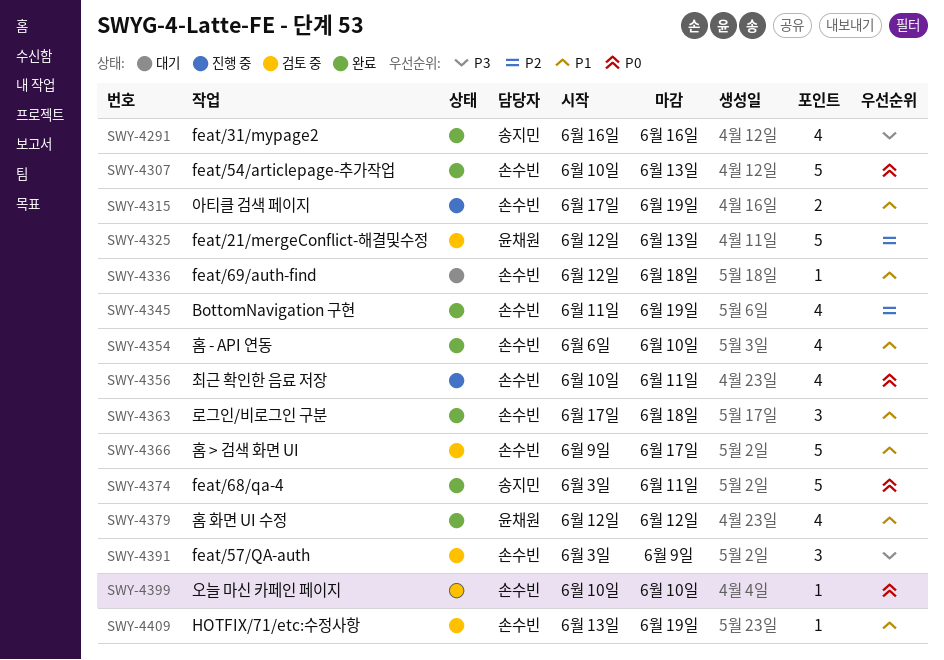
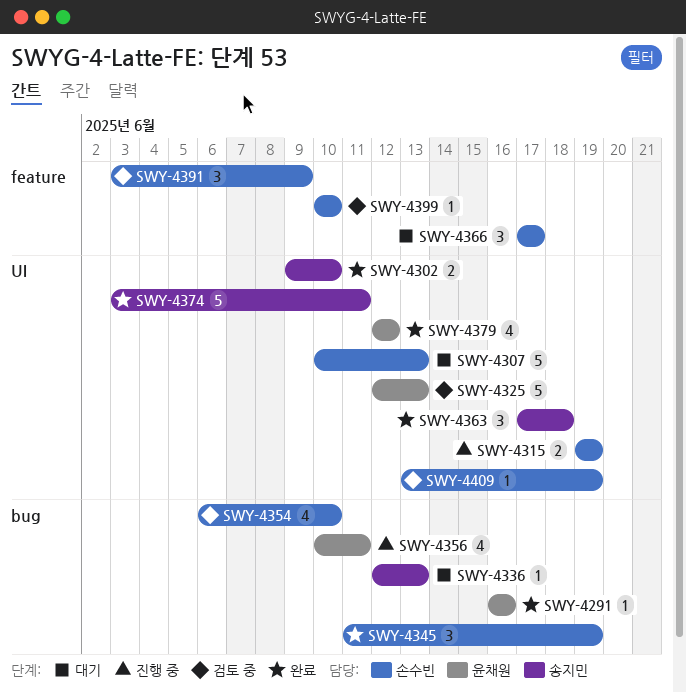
SWY-4291, owner: 송지민 -> 윤채원
SWY-4291, estimate: 4 -> 1
SWY-4302: none -> present
SWY-4307, status: 완료 -> 대기
SWY-4315, start: Jun 17 -> Jun 19
SWY-4336, owner: 손수빈 -> 송지민
SWY-4336, due: Jun 18 -> Jun 13
SWY-4345, estimate: 4 -> 3
SWY-4354, status: 완료 -> 검토 중
SWY-4356, owner: 손수빈 -> 윤채원
SWY-4363, owner: 손수빈 -> 송지민
SWY-4366, status: 검토 중 -> 대기
SWY-4366, estimate: 5 -> 3
SWY-4366, start: Jun 9 -> Jun 17

